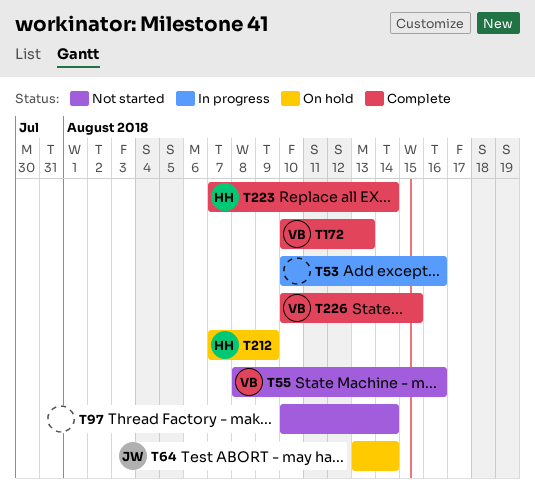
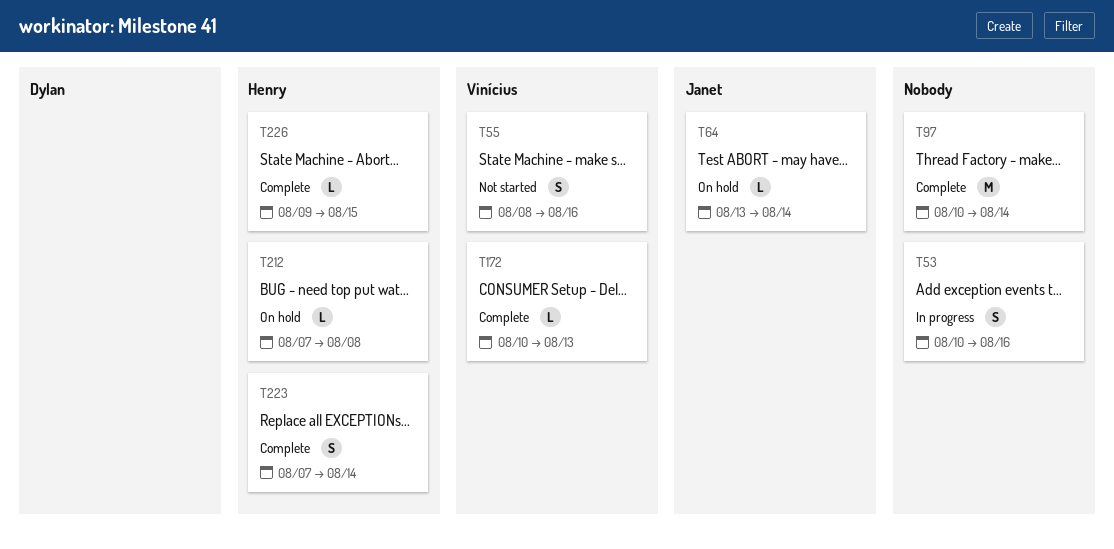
T97, status: Not started -> Complete
T212, due: Aug 9 -> Aug 8
T226, owner: Vinícius -> Henry
T226, start: Aug 10 -> Aug 9

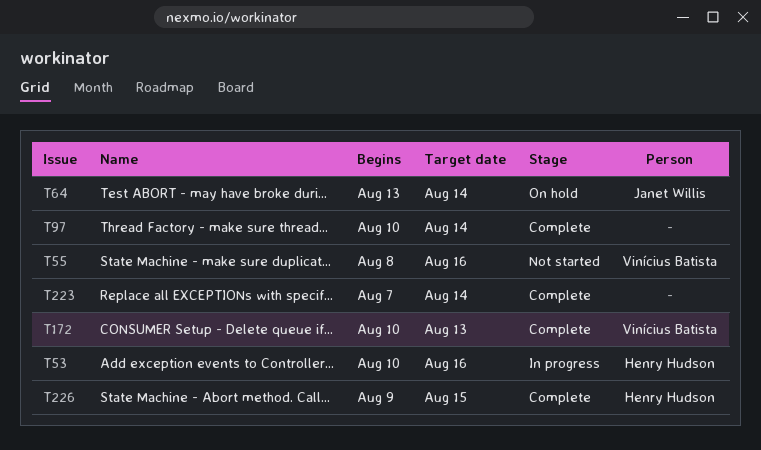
T53, owner: none -> Henry Hudson
T212: present -> none
T223, owner: Henry Hudson -> none

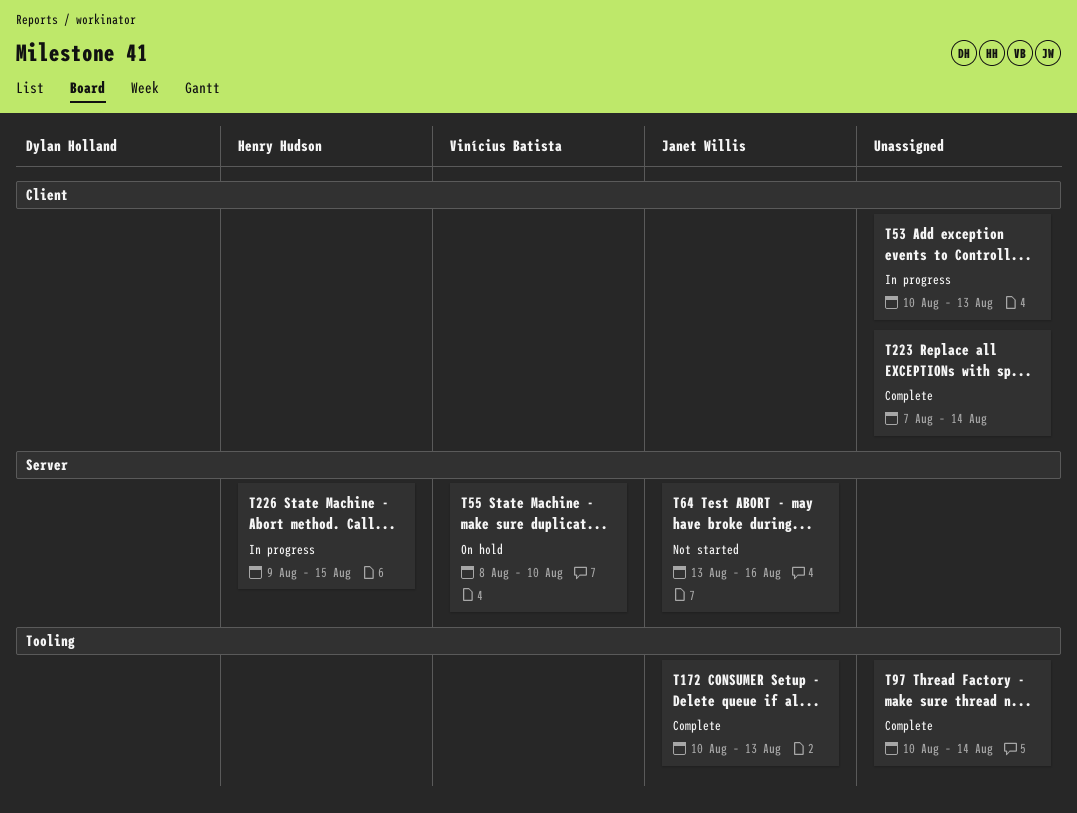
T53, owner: Henry Hudson -> none
T53, due: Aug 16 -> Aug 13
T55, status: Not started -> On hold
T55, due: Aug 16 -> Aug 10
T64, status: On hold -> Not started
T64, due: Aug 14 -> Aug 16
T172, owner: Vinícius Batista -> Janet Willis
T226, status: Complete -> In progress

